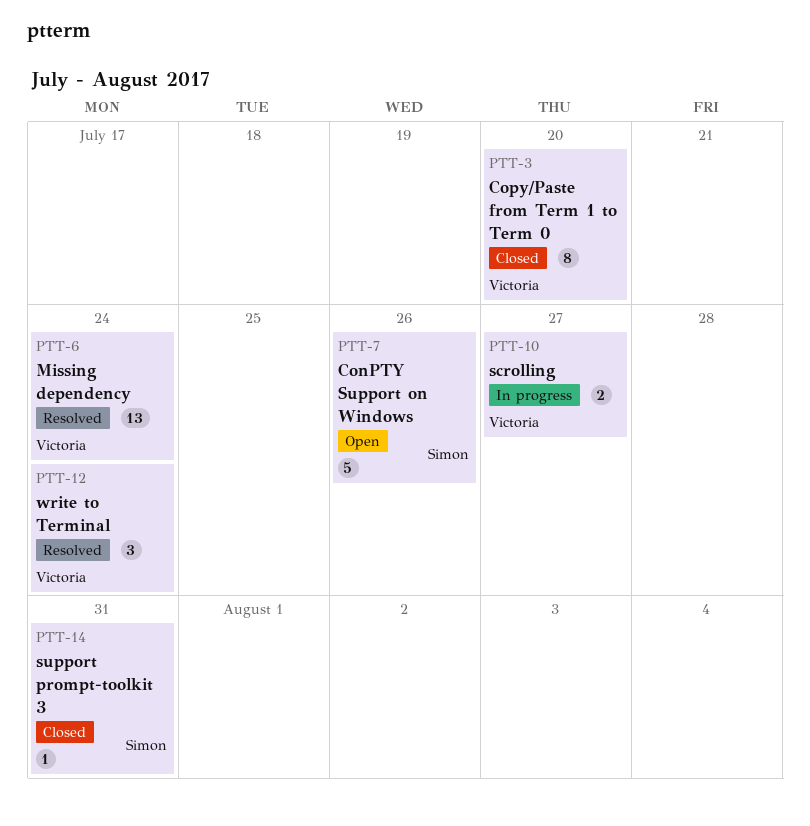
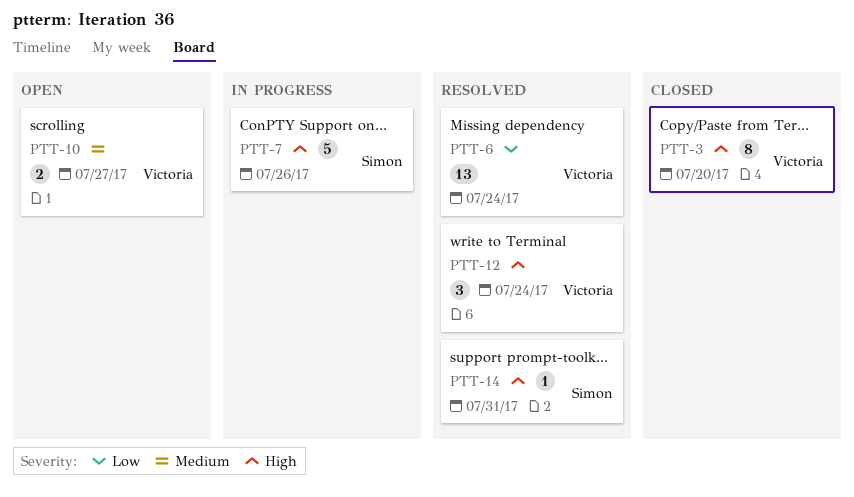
PTT-7, status: Open -> In progress
PTT-10, status: In progress -> Open
PTT-14, status: Closed -> Resolved

